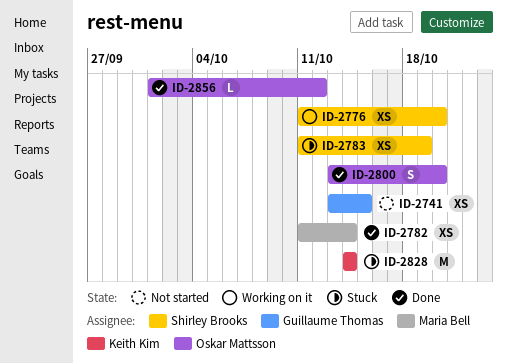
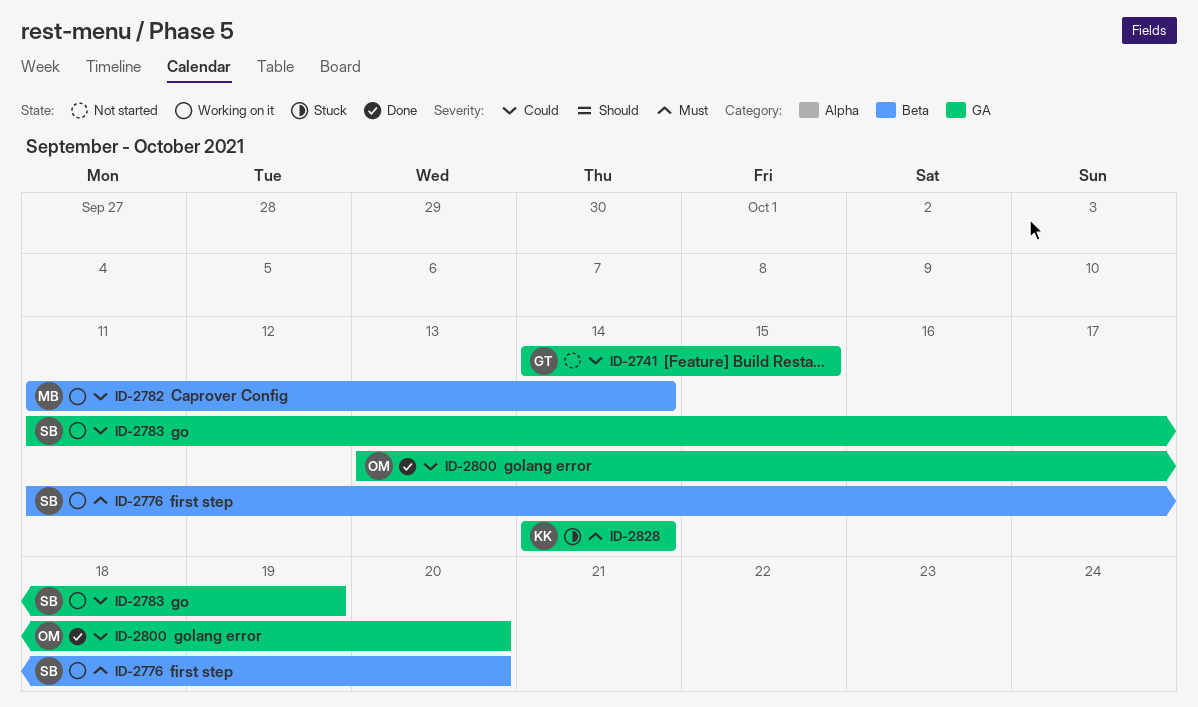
ID-2741, start: Oct 13 -> Oct 14
ID-2782, status: Done -> Working on it
ID-2783, status: Stuck -> Working on it
ID-2856: present -> none

